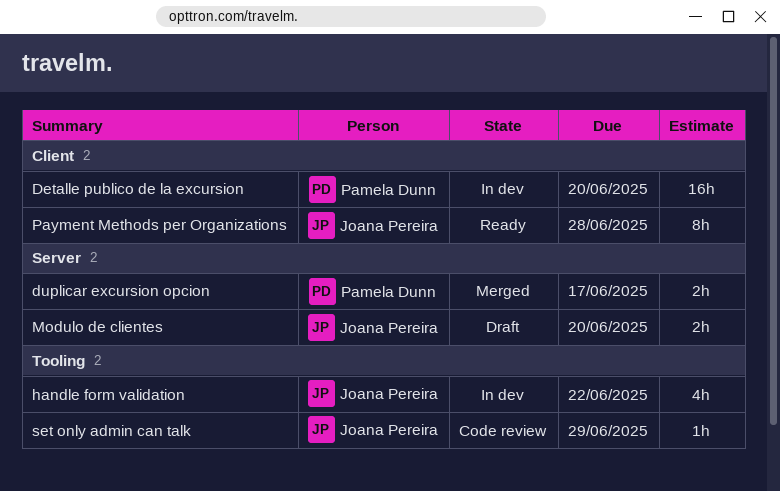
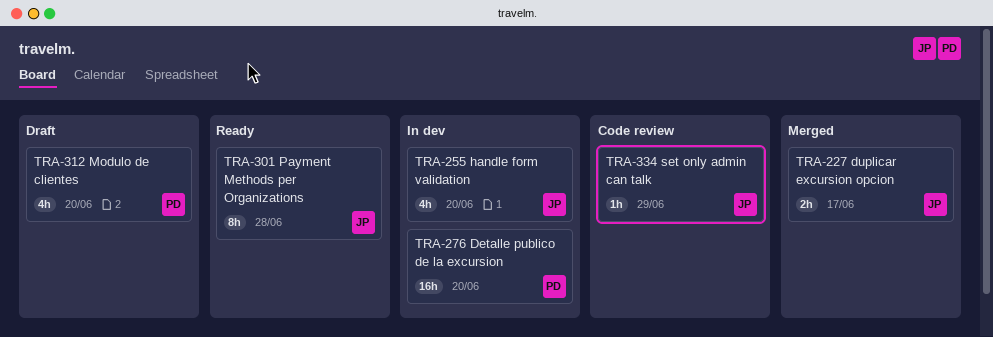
duplicar excursion opcion, owner: Pamela Dunn -> Joana Pereira
handle form validation, due: Jun 22 -> Jun 20
Modulo de clientes, owner: Joana Pereira -> Pamela Dunn
Modulo de clientes, estimate: 2h -> 4h

